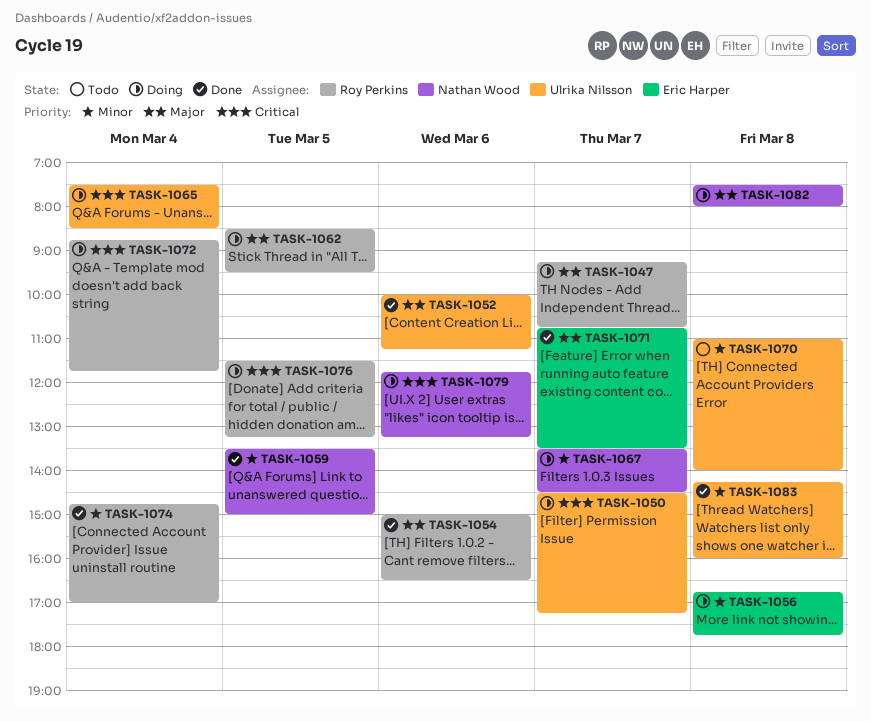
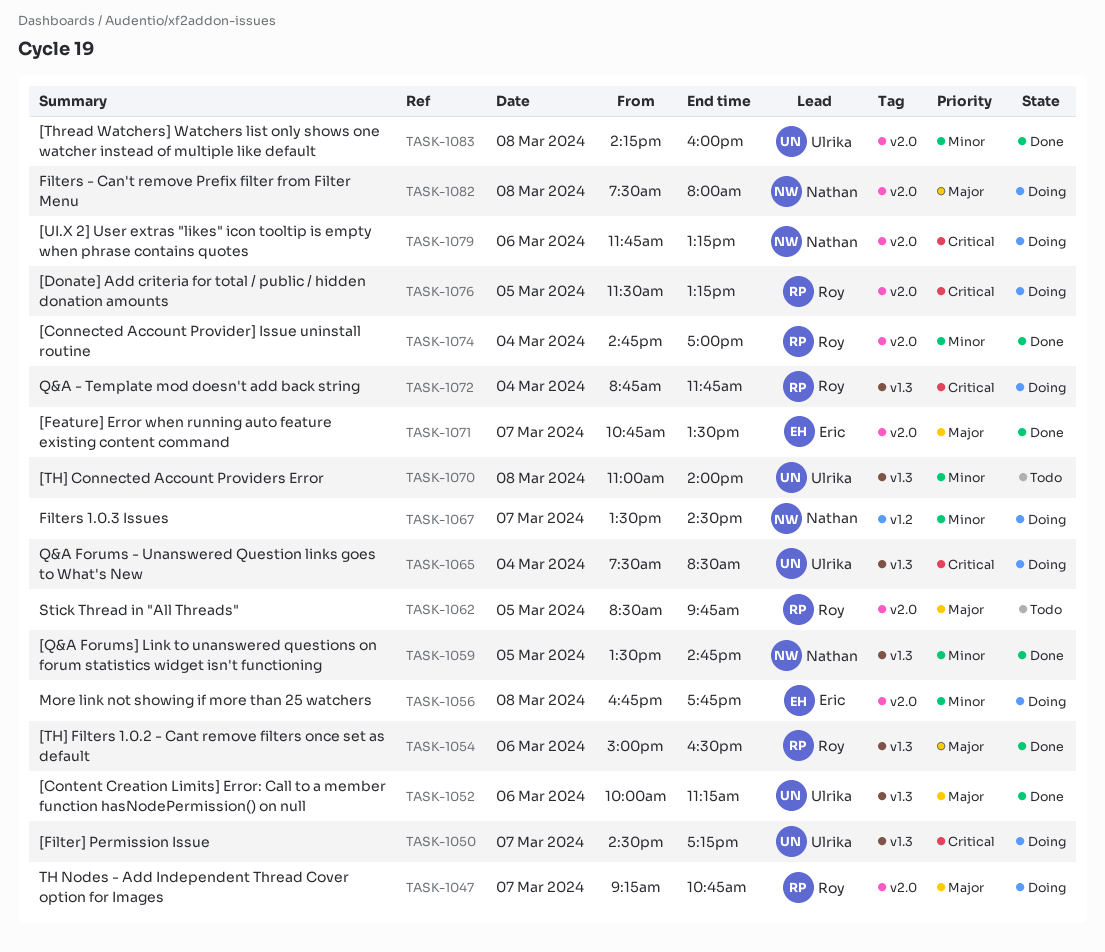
TASK-1059, ends: 15:00 -> 14:45
TASK-1062, status: Doing -> Todo
TASK-1062, ends: 09:30 -> 09:45

